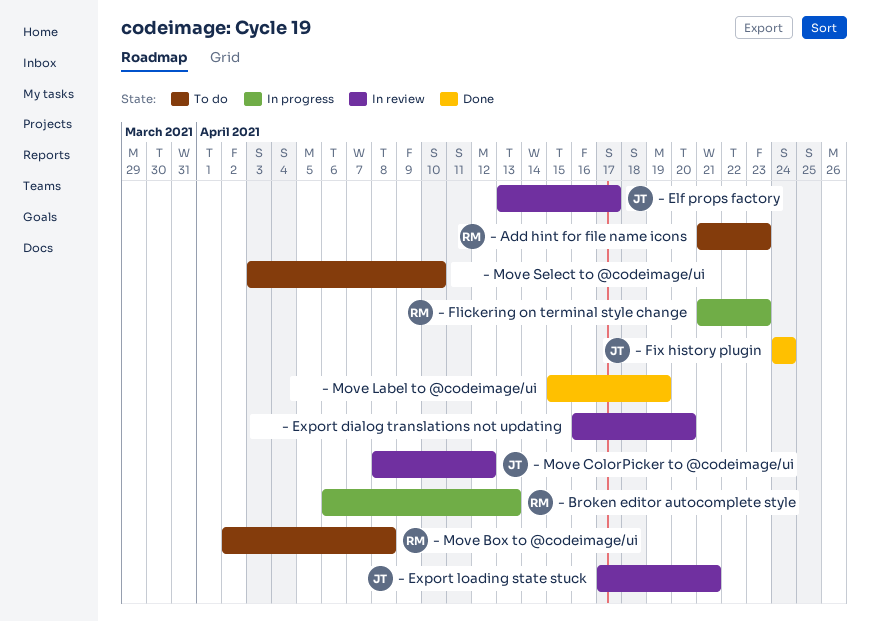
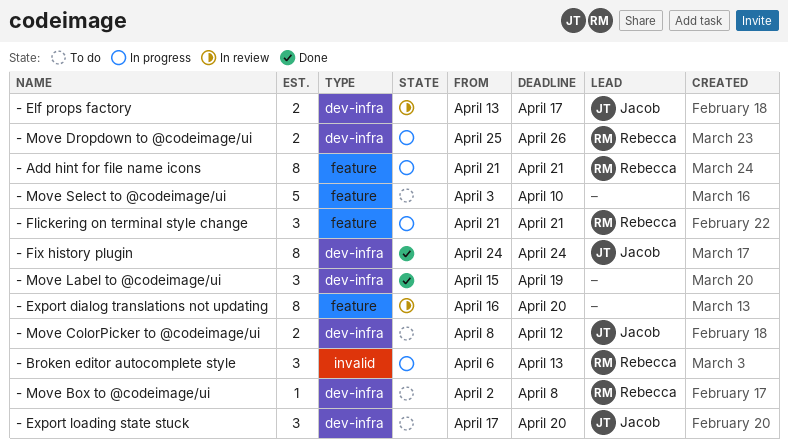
- Add hint for file name icons, status: To do -> In progress
- Add hint for file name icons, due: Apr 23 -> Apr 21
- Export loading state stuck, status: In review -> To do
- Export loading state stuck, due: Apr 21 -> Apr 20
- Flickering on terminal style change, due: Apr 23 -> Apr 21
- Move ColorPicker to @codeimage/ui, status: In review -> To do
- Move Dropdown to @codeimage/ui: none -> present

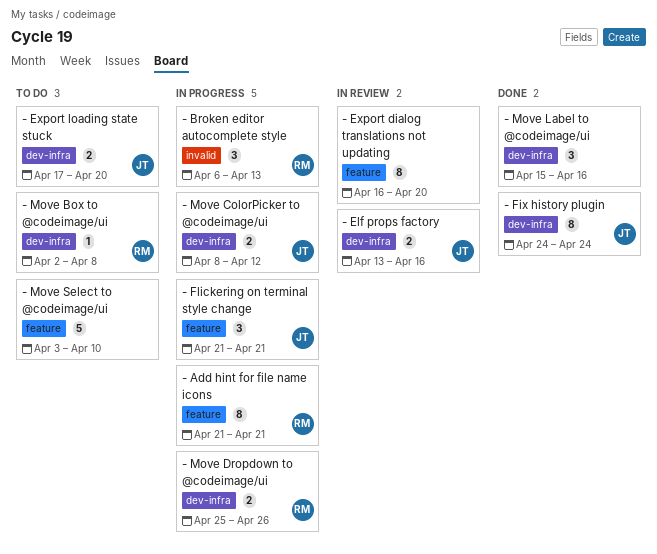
- Elf props factory, due: Apr 17 -> Apr 16
- Export loading state stuck, estimate: 3 -> 2
- Flickering on terminal style change, owner: Rebecca -> Jacob
- Move ColorPicker to @codeimage/ui, status: To do -> In progress
- Move Label to @codeimage/ui, due: Apr 19 -> Apr 16

